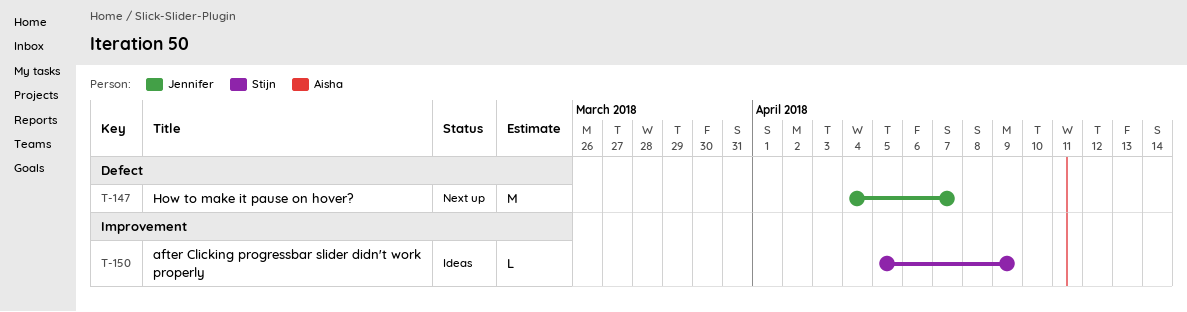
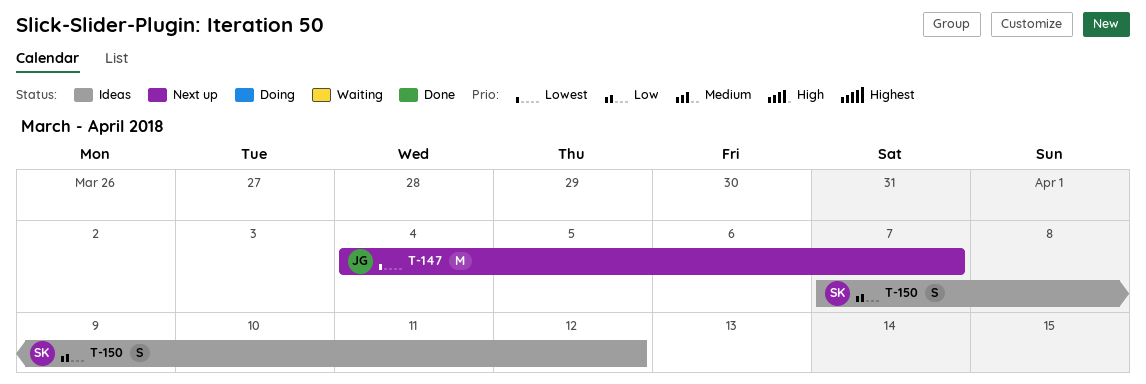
T-150, estimate: L -> S
T-150, start: Apr 5 -> Apr 7
T-150, due: Apr 9 -> Apr 12

